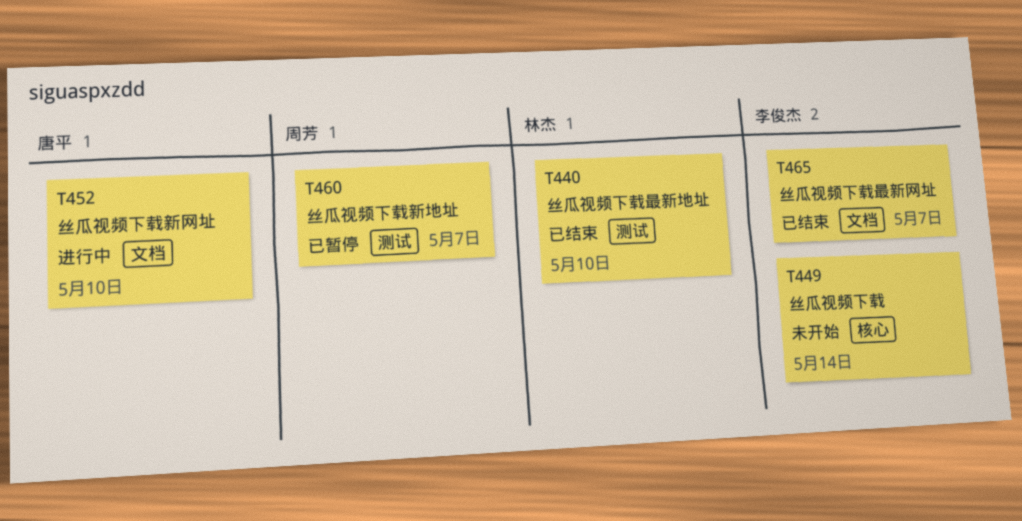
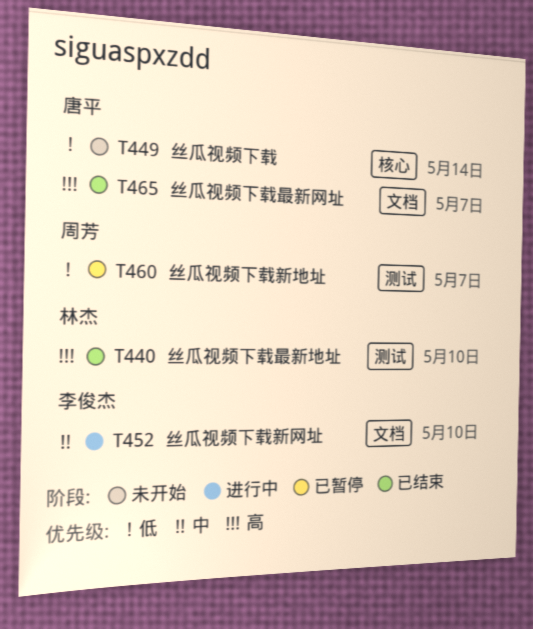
T449, owner: 李俊杰 -> 唐平
T452, owner: 唐平 -> 李俊杰
T465, owner: 李俊杰 -> 唐平

